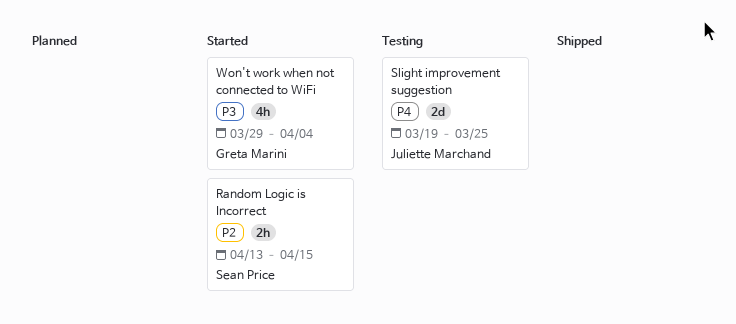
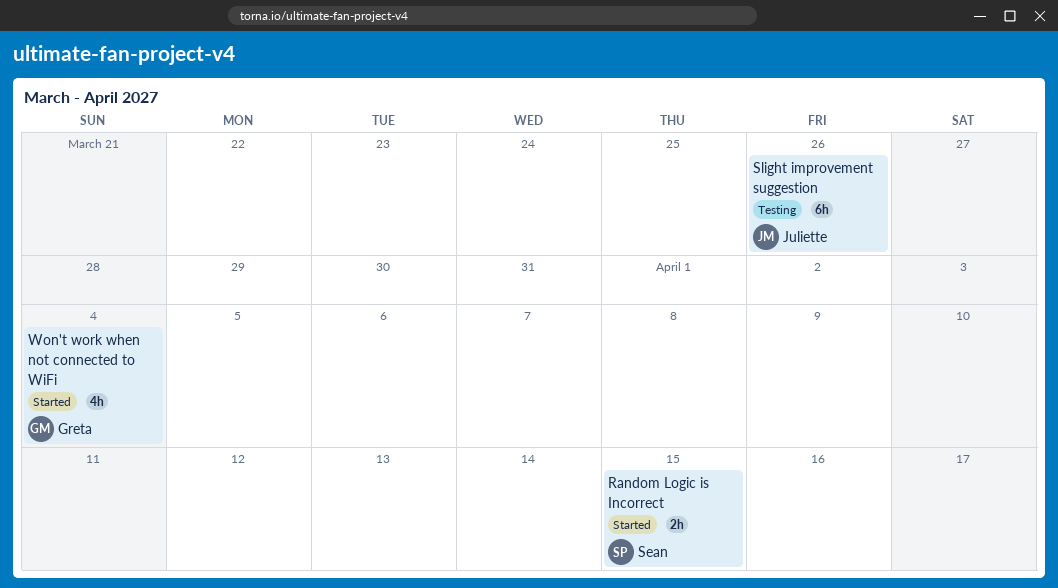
Slight improvement suggestion, estimate: 2d -> 6h
Slight improvement suggestion, due: Mar 25 -> Mar 26

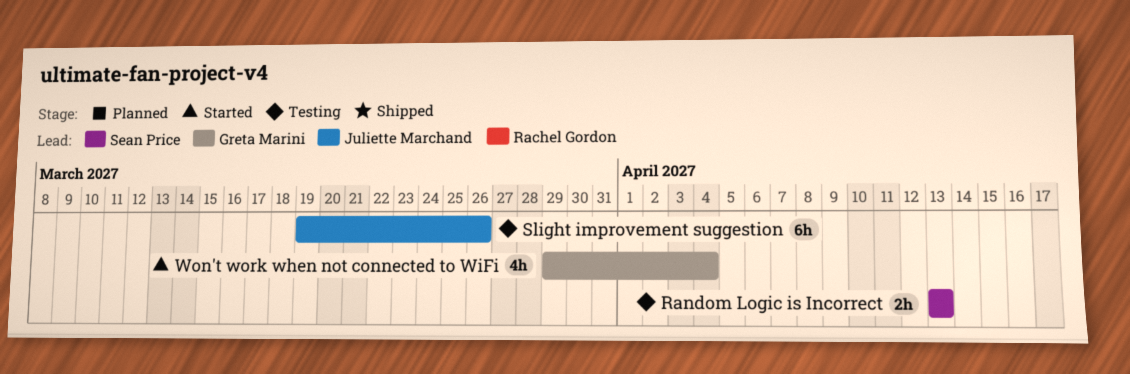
Random Logic is Incorrect, status: Started -> Testing
Random Logic is Incorrect, due: Apr 15 -> Apr 13

